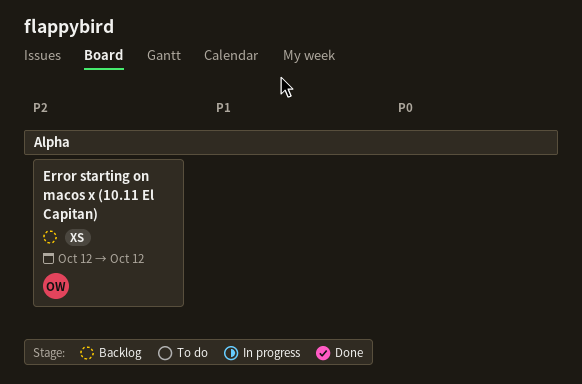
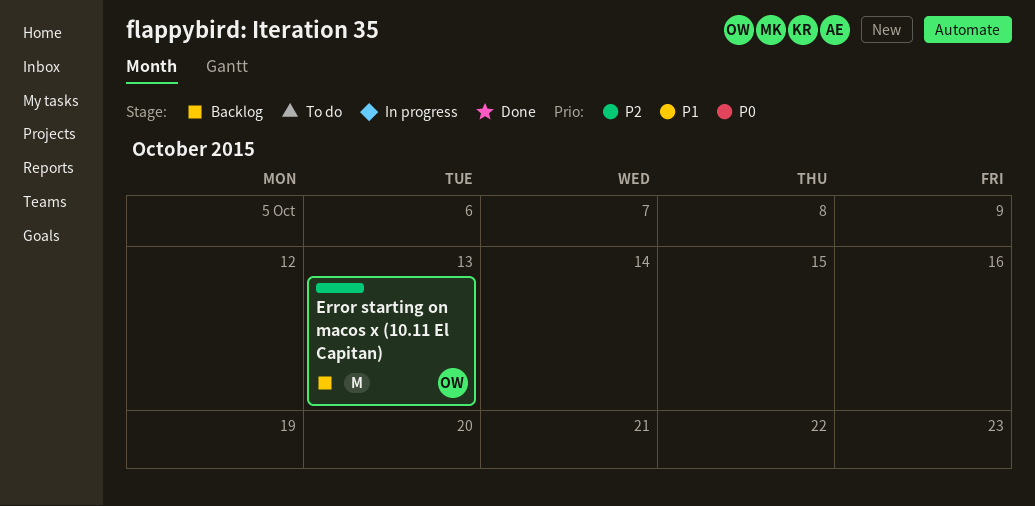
Error starting on macos x (10.11 El Capitan), estimate: XS -> M
Error starting on macos x (10.11 El Capitan), due: Oct 12 -> Oct 13

